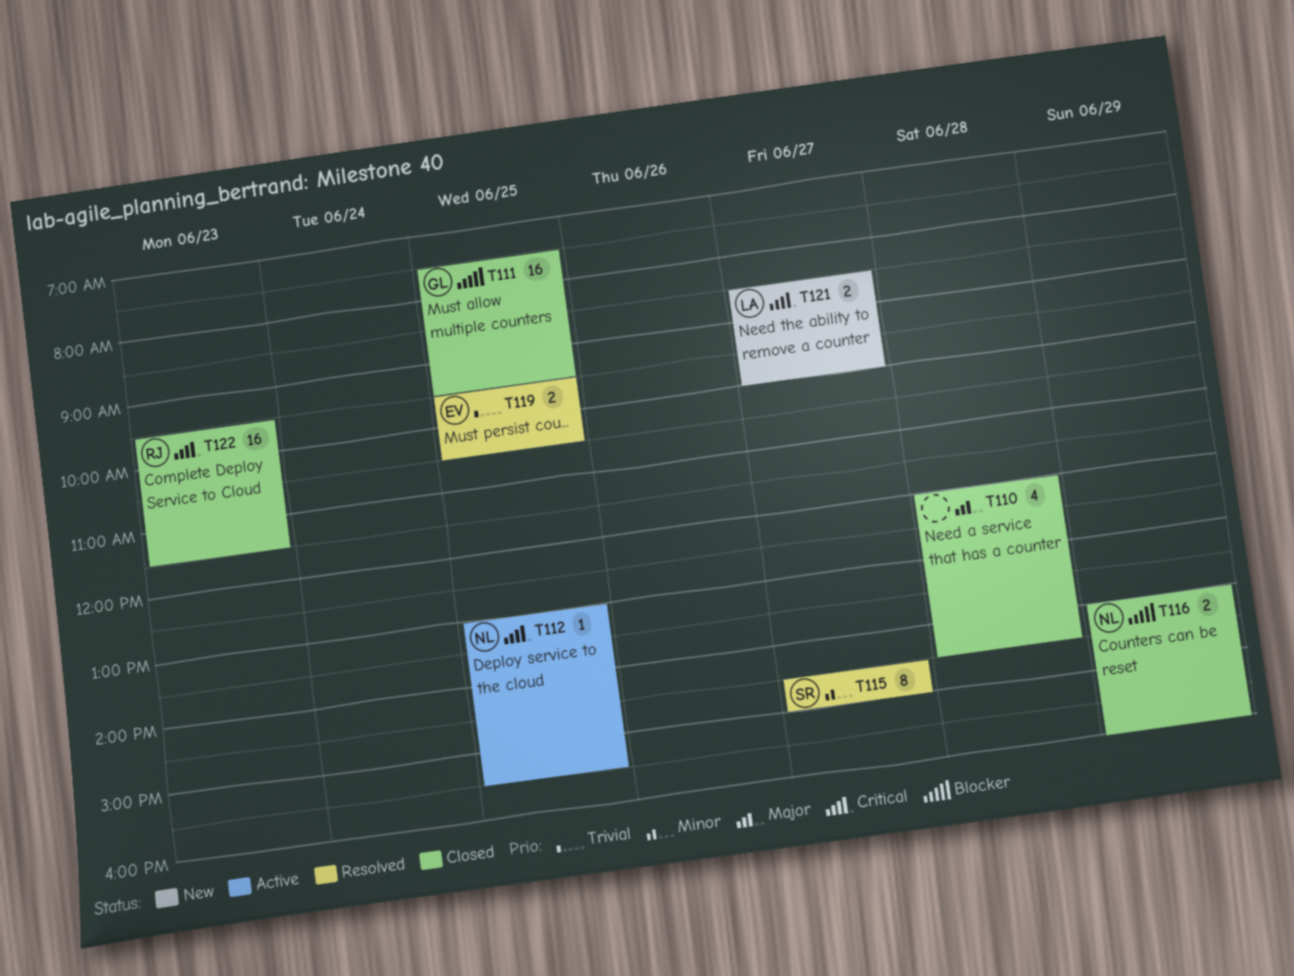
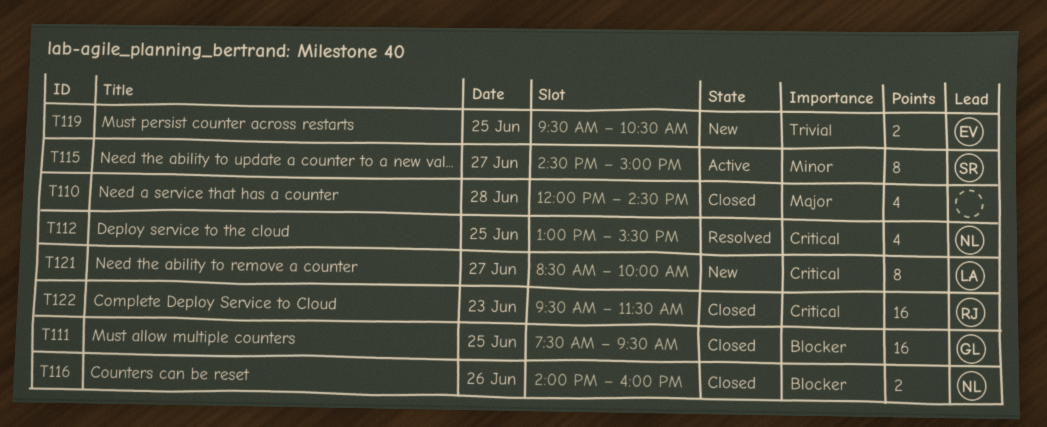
T112, status: Active -> Resolved
T112, estimate: 1 -> 4
T115, status: Resolved -> Active
T116, day: Jun 29 -> Jun 26
T119, status: Resolved -> New
T121, estimate: 2 -> 8

